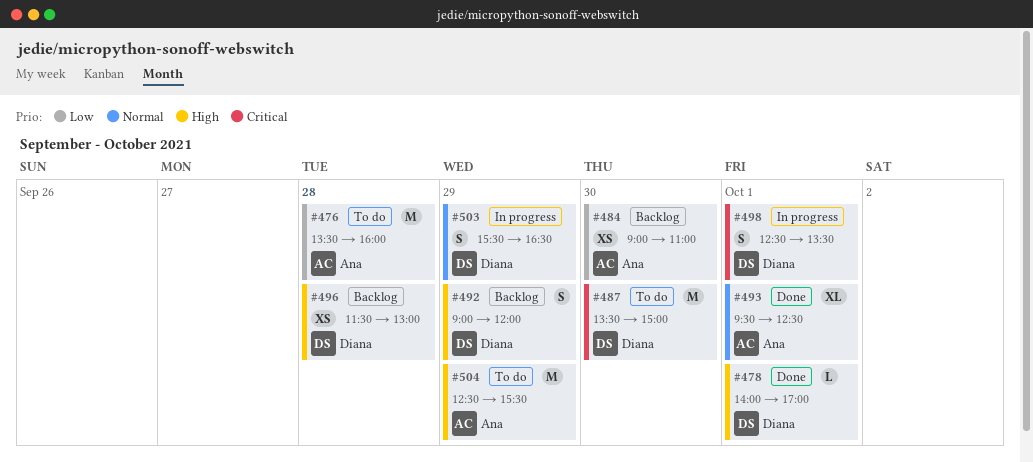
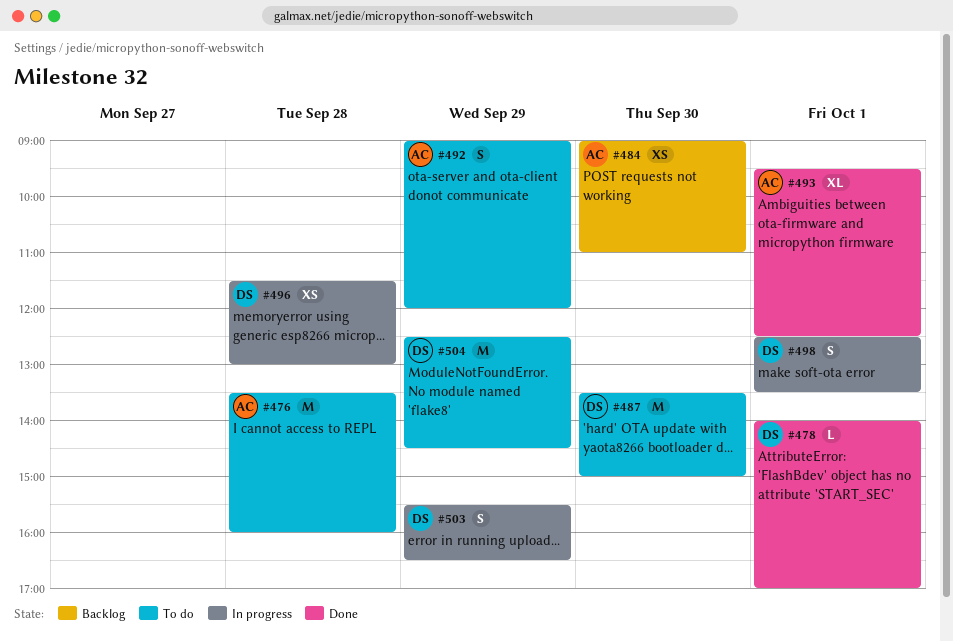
#492, status: Backlog -> To do
#492, owner: Diana -> Ana
#496, status: Backlog -> In progress
#504, owner: Ana -> Diana
#504, ends: 15:30 -> 14:30

